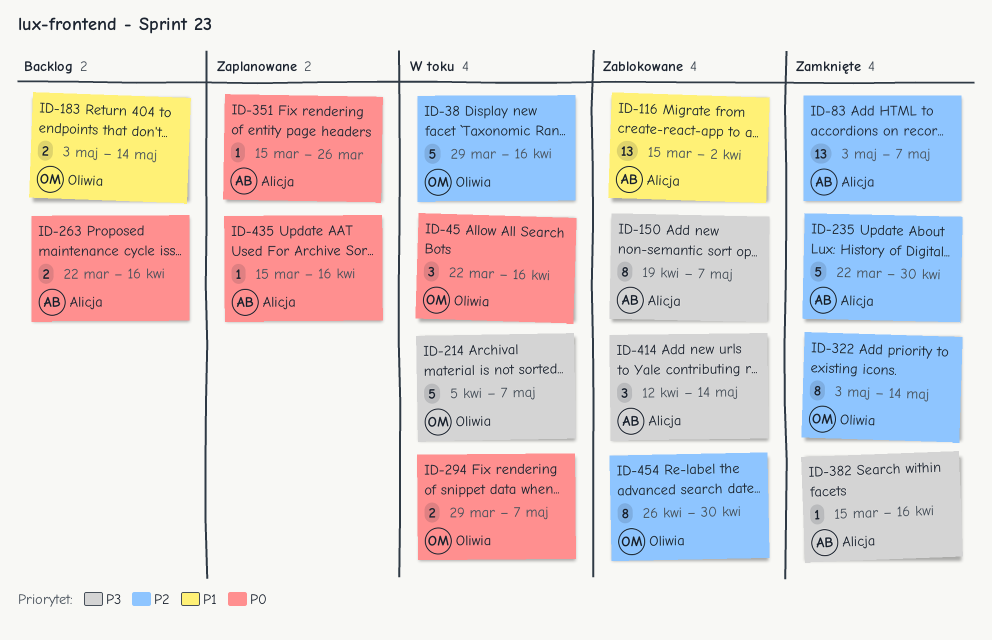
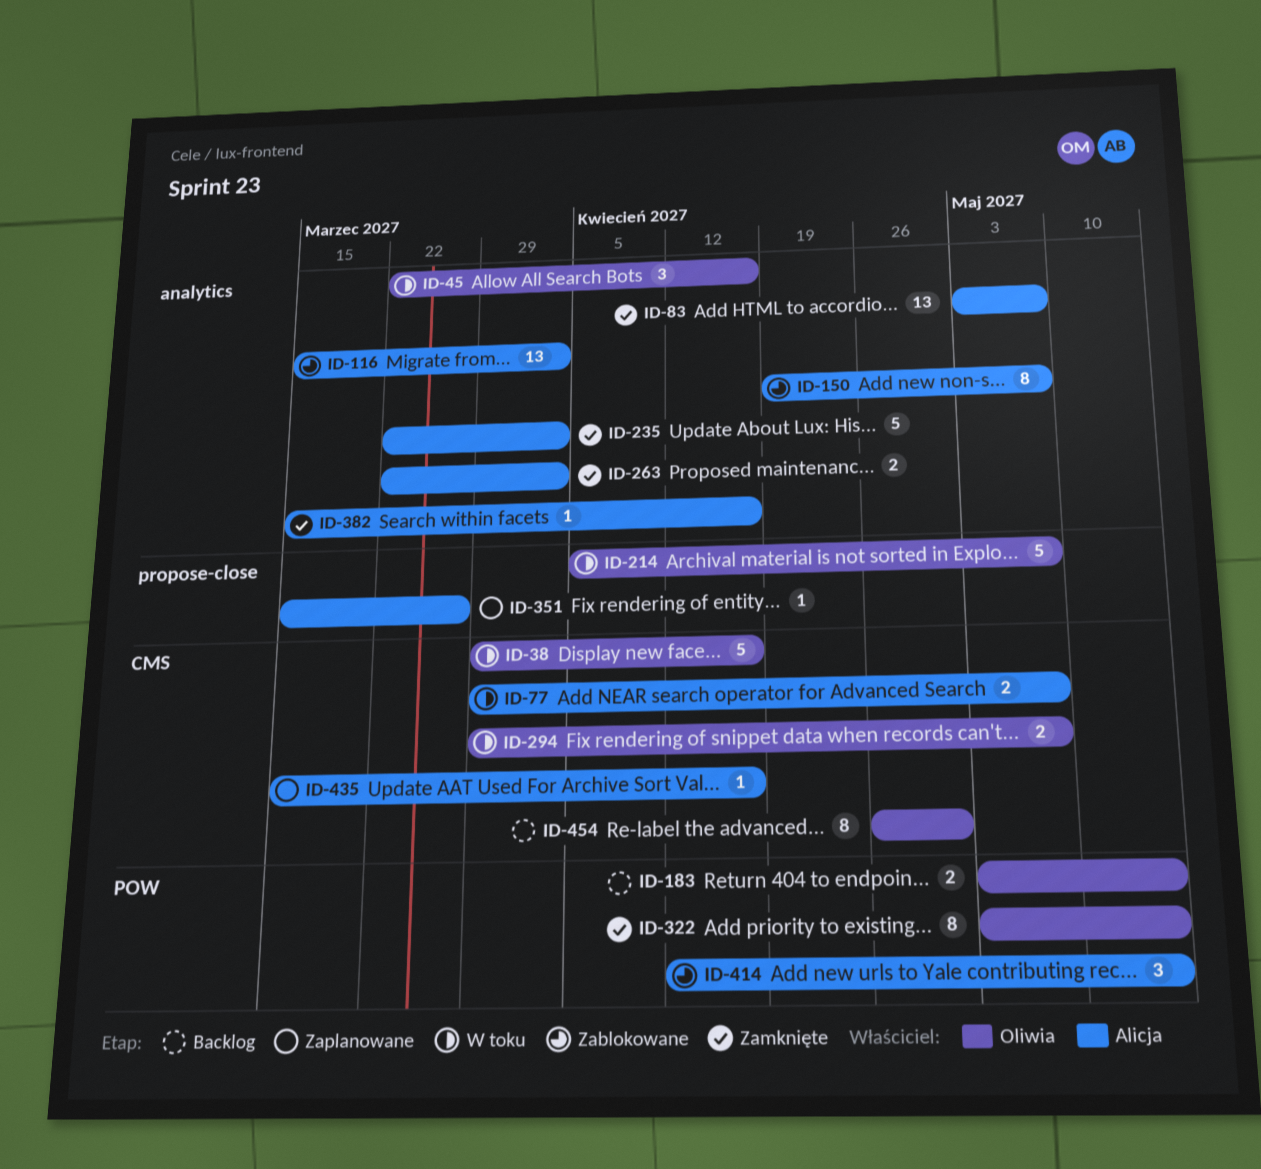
ID-77: none -> present
ID-235, due: Apr 30 -> Apr 2
ID-263, status: Backlog -> Zamknięte
ID-263, due: Apr 16 -> Apr 2
ID-454, status: Zablokowane -> Backlog

